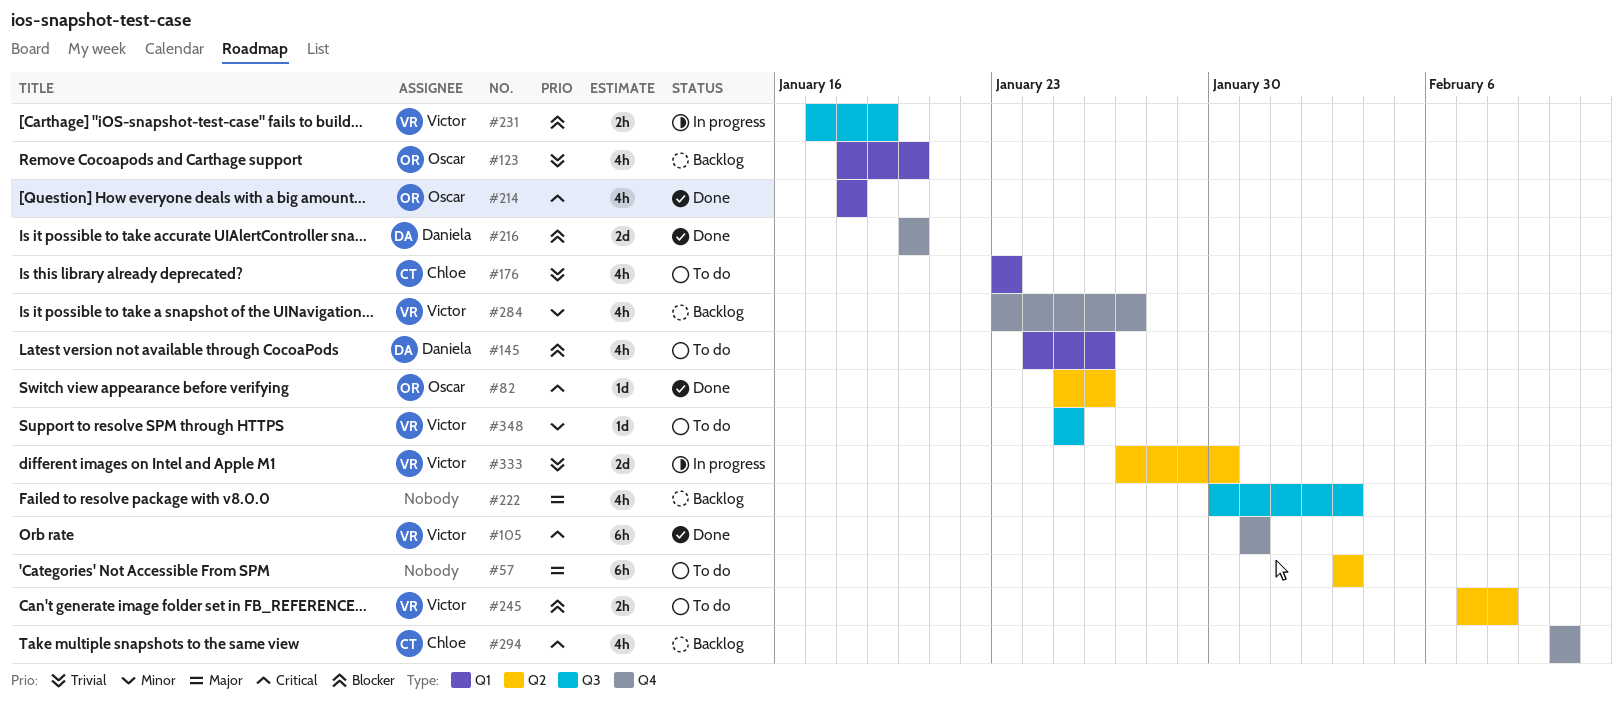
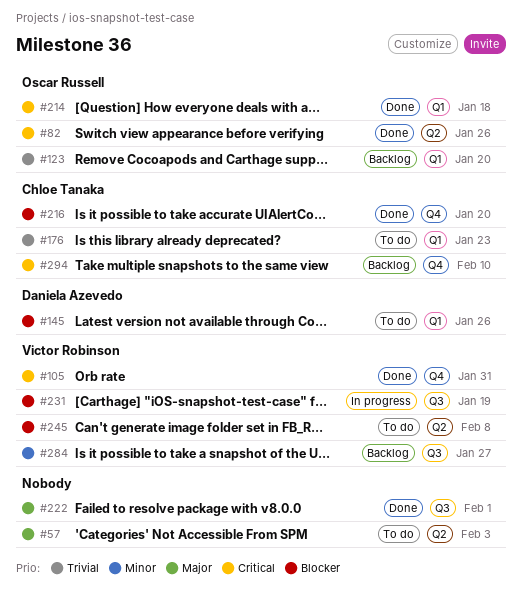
#216, owner: Daniela Azevedo -> Chloe Tanaka
#222, status: Backlog -> Done
#222, due: Feb 3 -> Feb 1
#284, label: Q4 -> Q3
#333: present -> none
#348: present -> none

